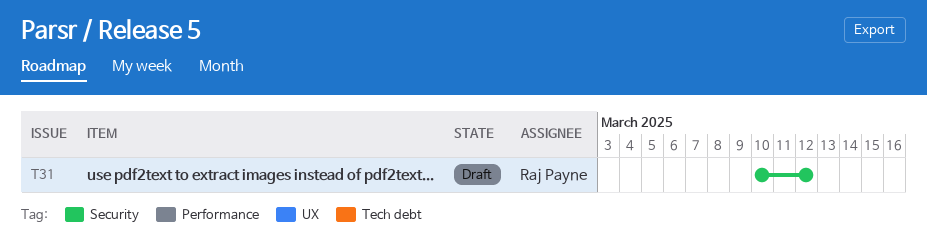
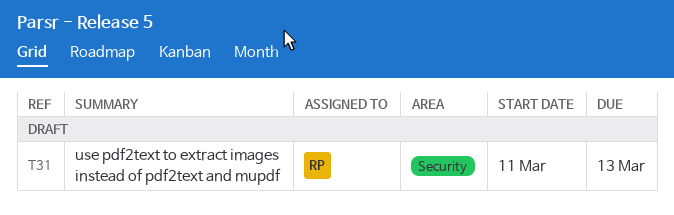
T31, start: Mar 10 -> Mar 11
T31, due: Mar 12 -> Mar 13

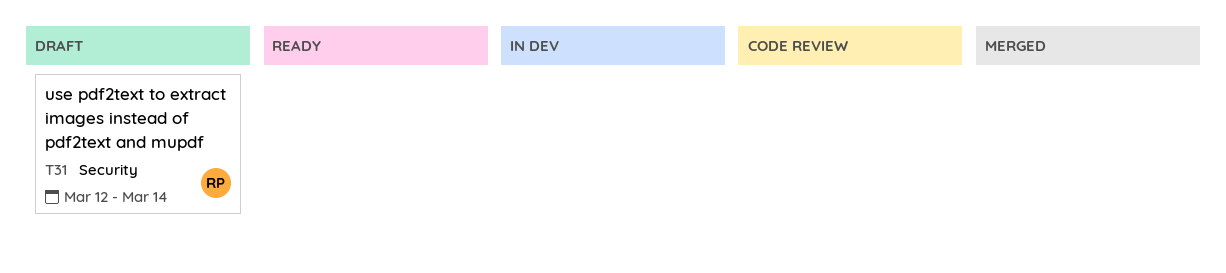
T31, start: Mar 11 -> Mar 12
T31, due: Mar 13 -> Mar 14

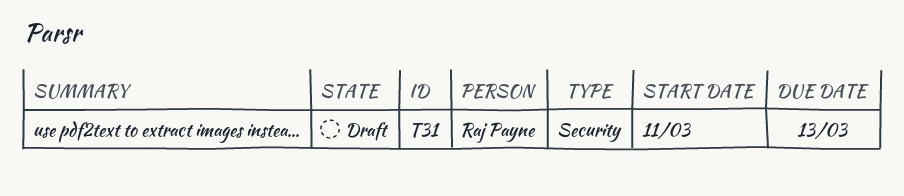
T31, start: Mar 12 -> Mar 11
T31, due: Mar 14 -> Mar 13

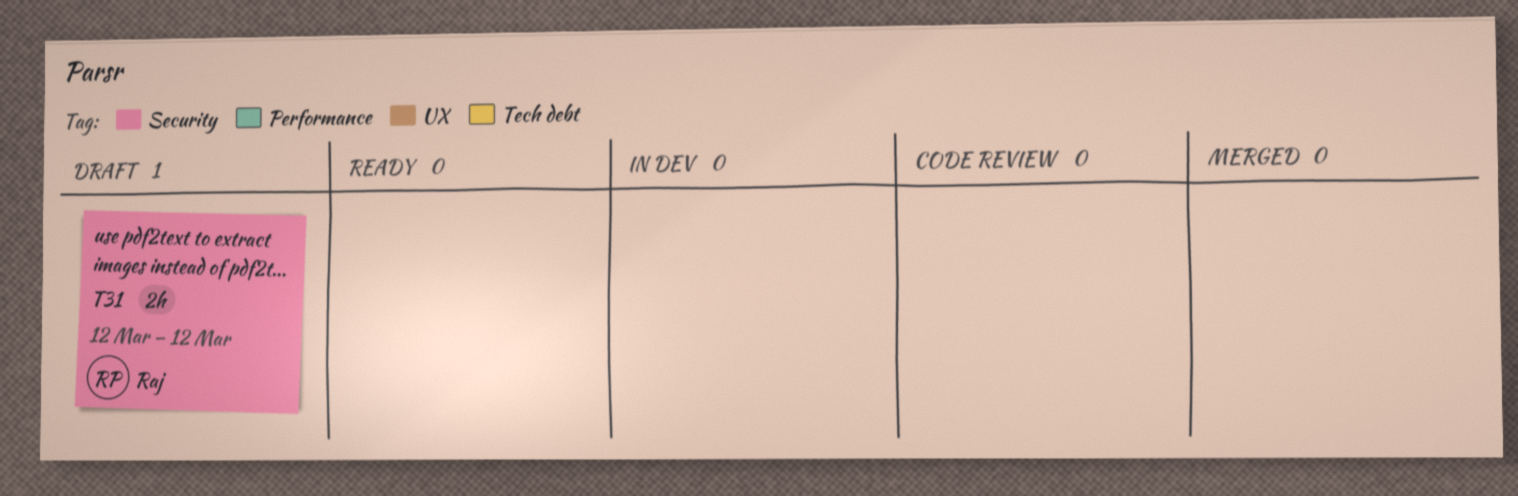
T31, start: Mar 11 -> Mar 12
T31, due: Mar 13 -> Mar 12

